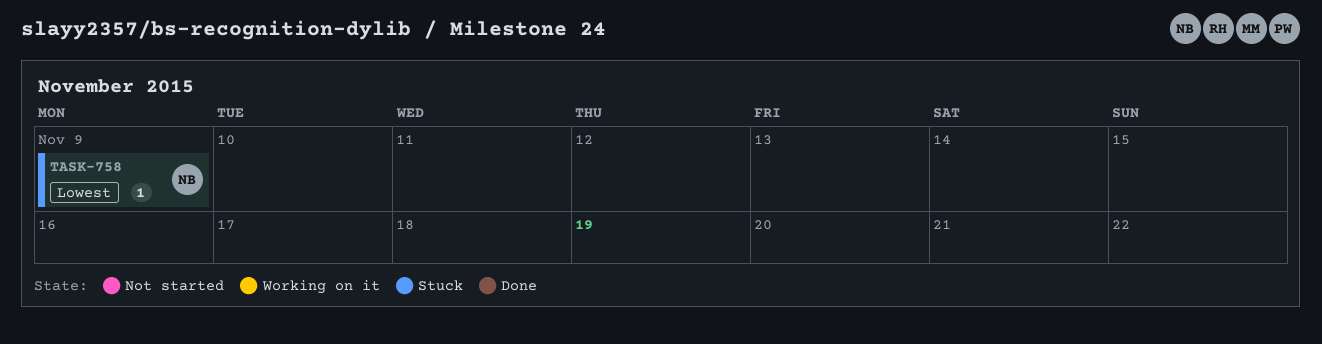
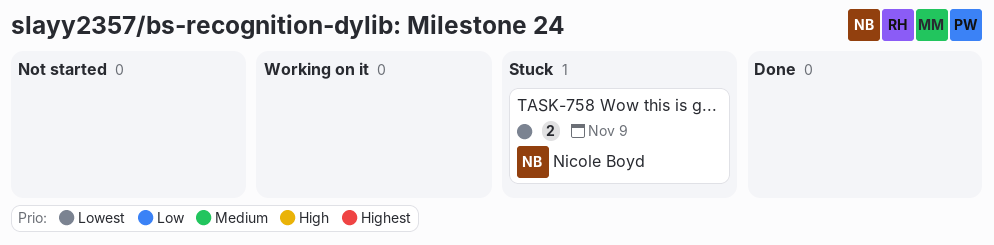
TASK-758, estimate: 1 -> 2

